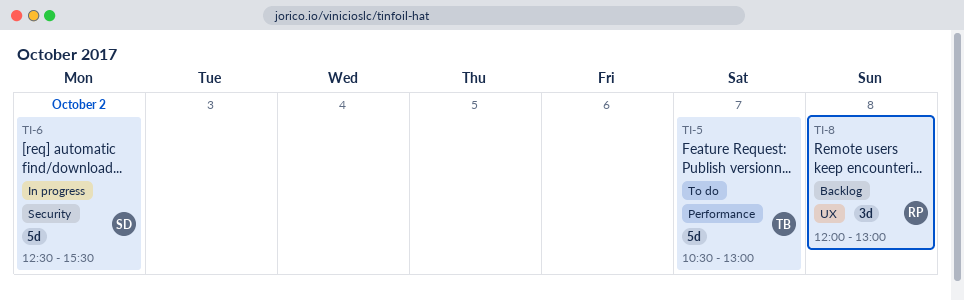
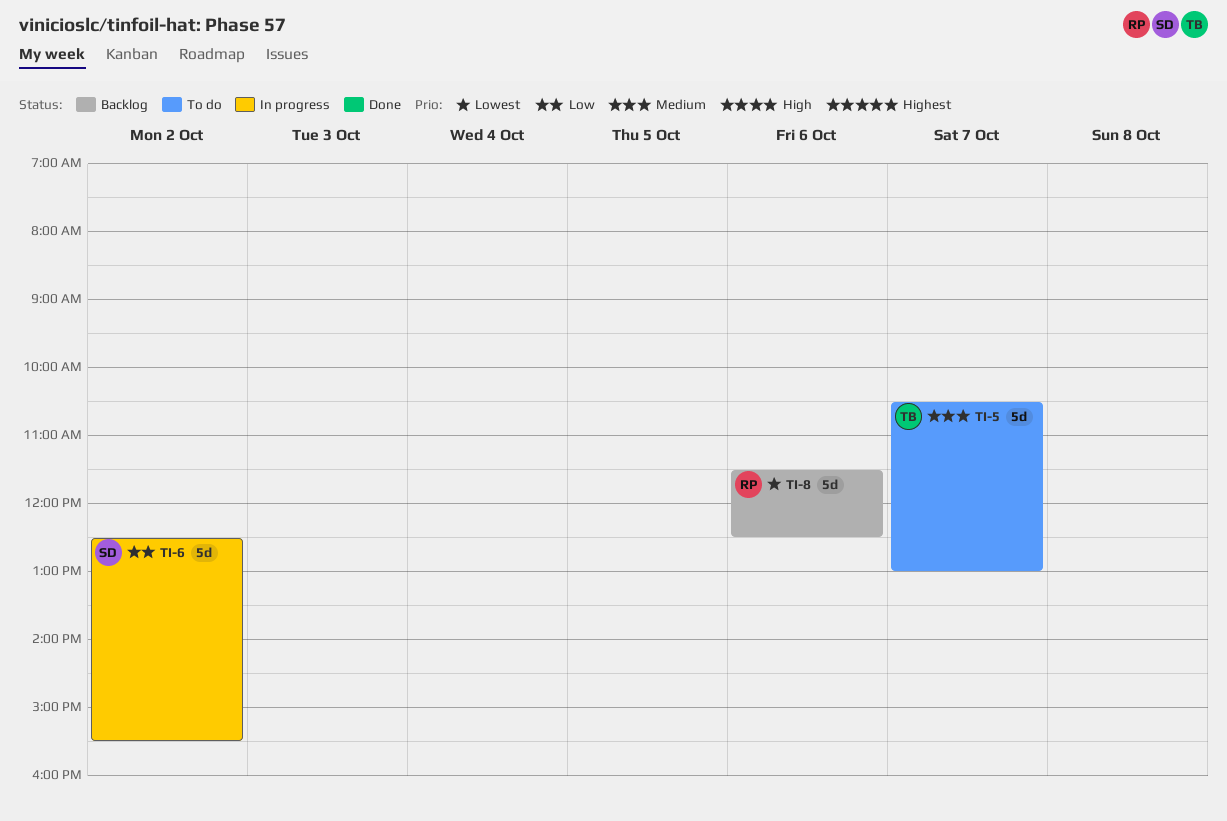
TI-8, estimate: 3d -> 5d
TI-8, day: Oct 8 -> Oct 6
TI-8, begins: 12:00 -> 11:30
TI-8, ends: 13:00 -> 12:30

